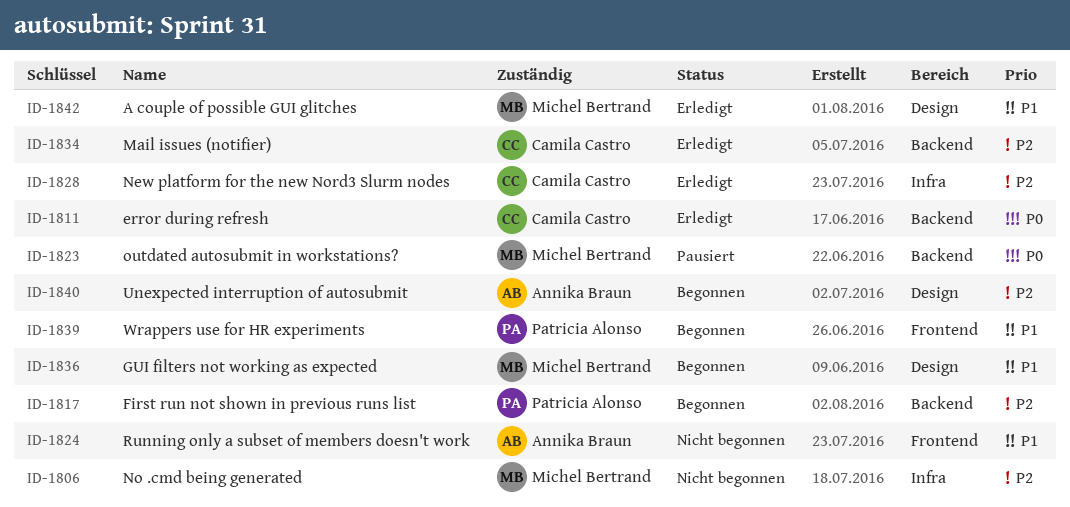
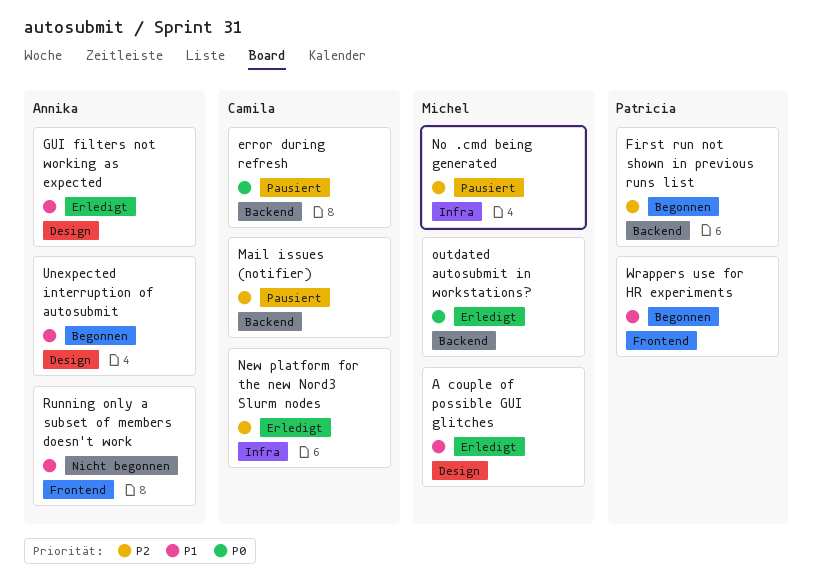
error during refresh, status: Erledigt -> Pausiert
GUI filters not working as expected, status: Begonnen -> Erledigt
GUI filters not working as expected, owner: Michel Bertrand -> Annika Braun
Mail issues (notifier), status: Erledigt -> Pausiert
No .cmd being generated, status: Nicht begonnen -> Pausiert
outdated autosubmit in workstations?, status: Pausiert -> Erledigt
Unexpected interruption of autosubmit, priority: P2 -> P1

